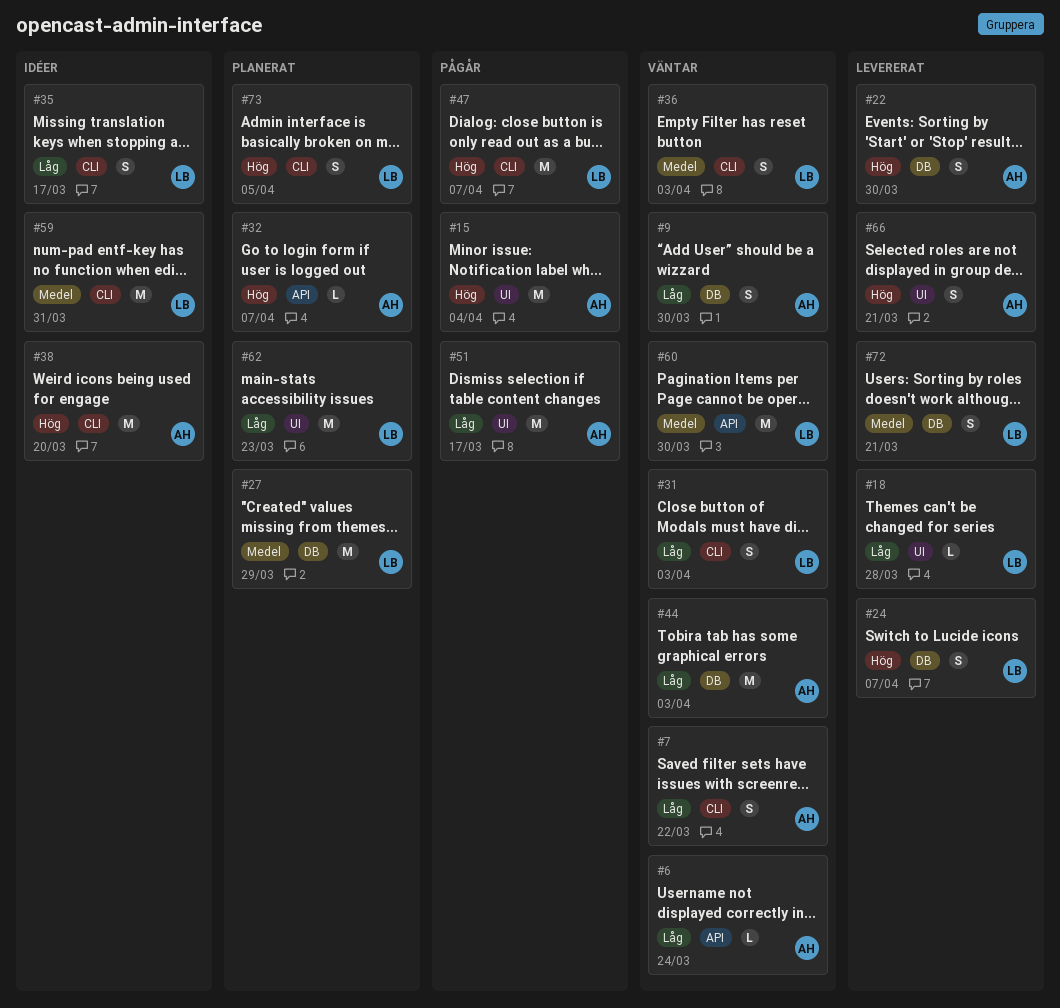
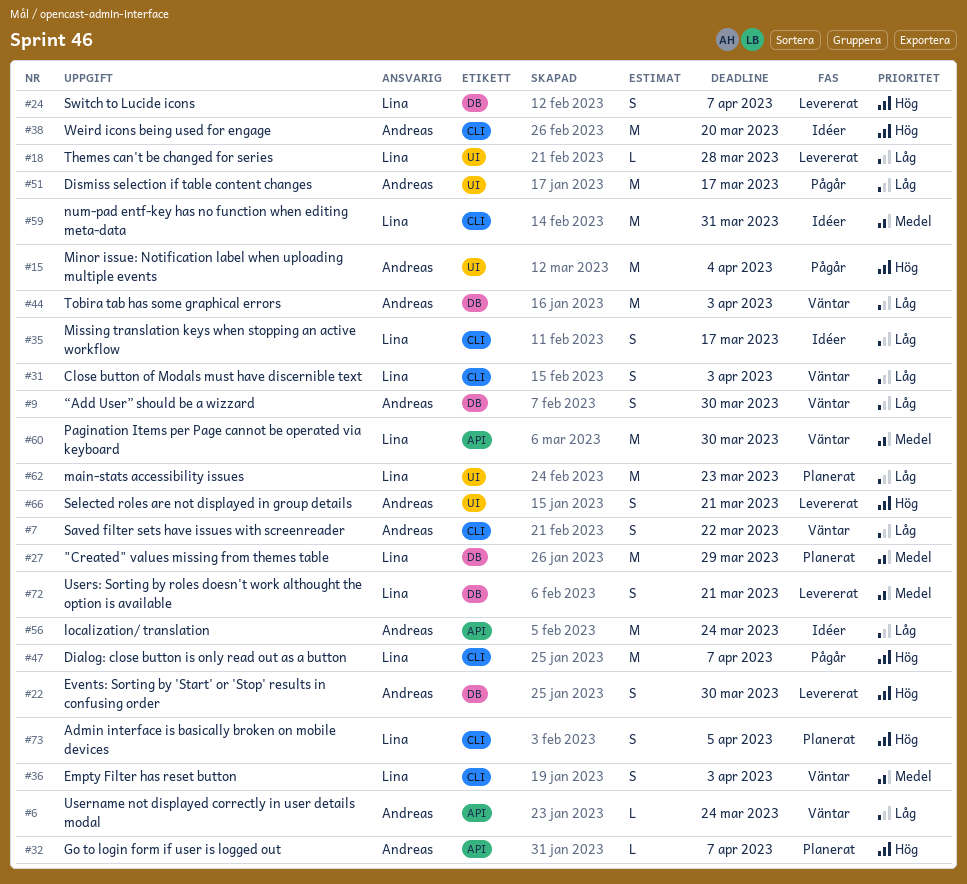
#56: none -> present

